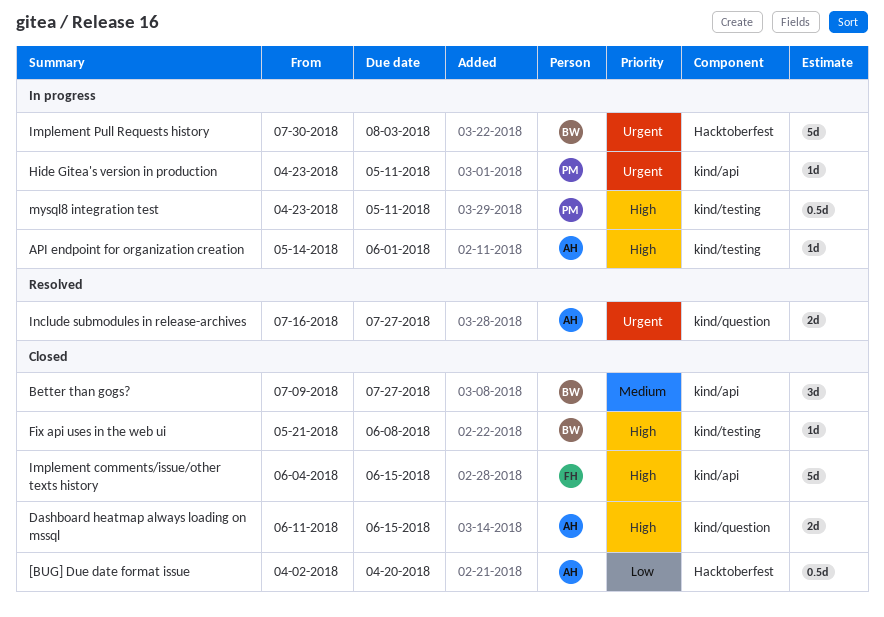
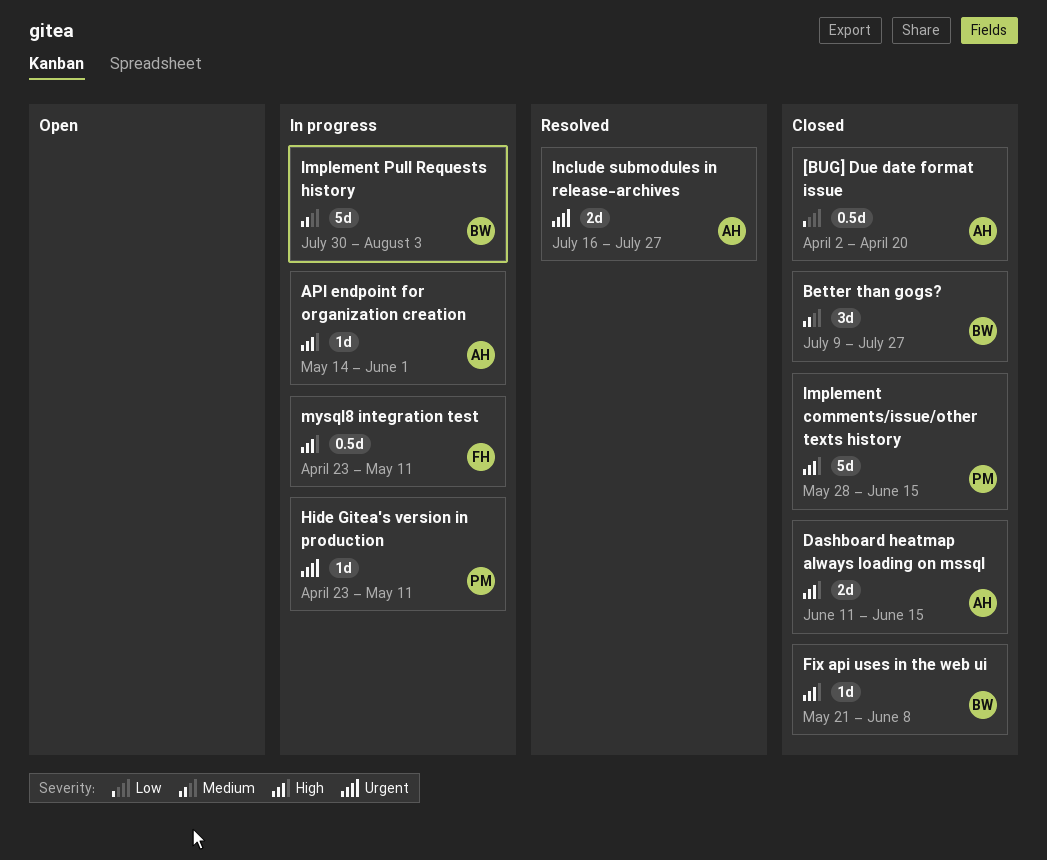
Implement comments/issue/other texts history, owner: FH -> PM
Implement comments/issue/other texts history, start: Jun 4 -> May 28
Implement Pull Requests history, priority: Urgent -> Medium
mysql8 integration test, owner: PM -> FH

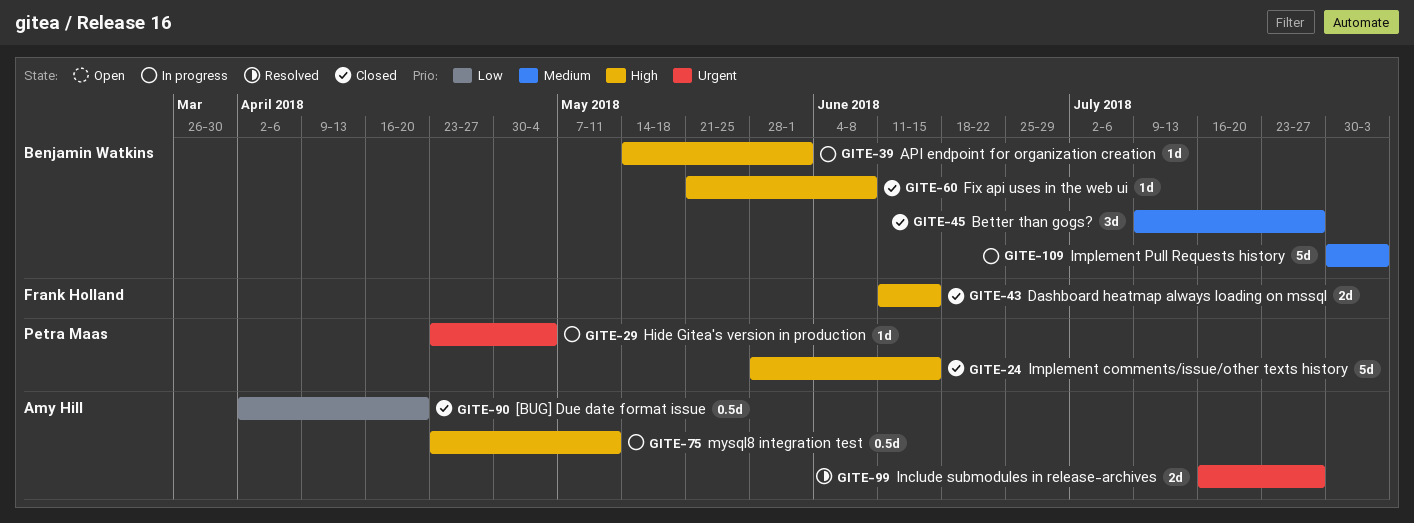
API endpoint for organization creation, owner: Amy Hill -> Benjamin Watkins
Dashboard heatmap always loading on mssql, owner: Amy Hill -> Frank Holland
Hide Gitea's version in production, due: May 11 -> May 4
mysql8 integration test, owner: Frank Holland -> Amy Hill

